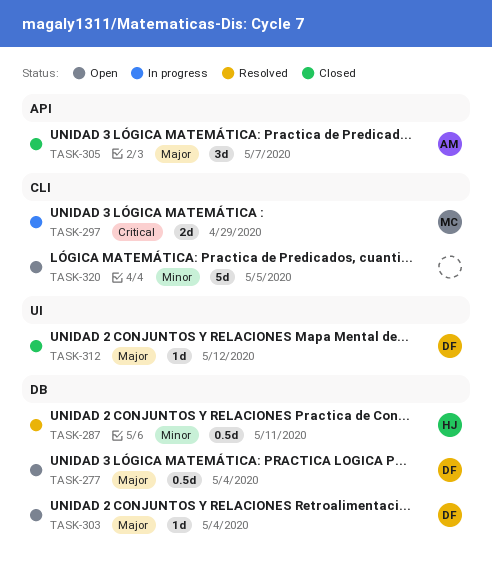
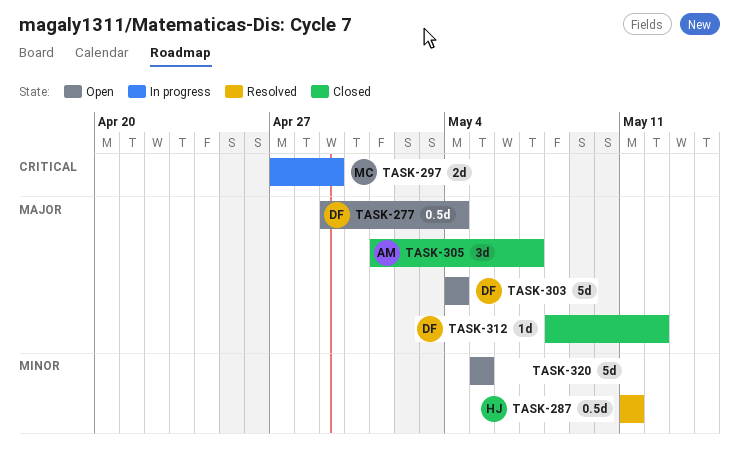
TASK-303, estimate: 1d -> 5d

